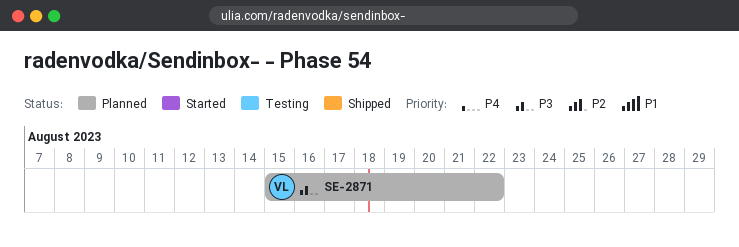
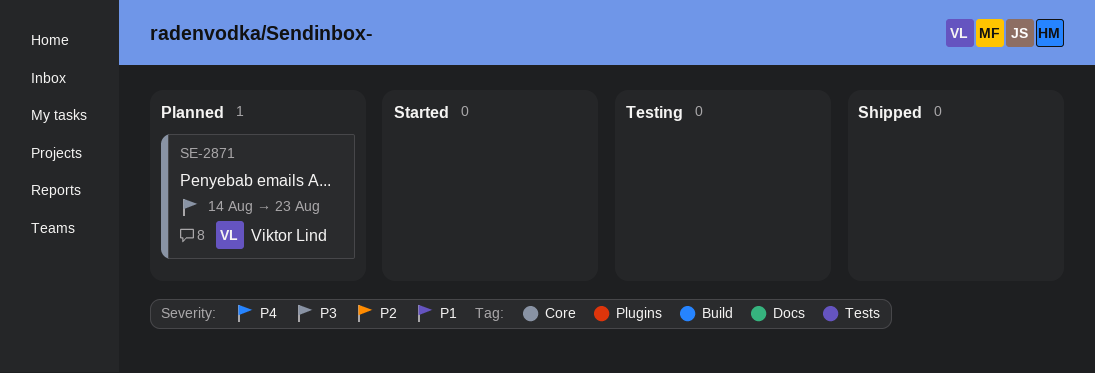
SE-2871, start: Aug 15 -> Aug 14
SE-2871, due: Aug 22 -> Aug 23

